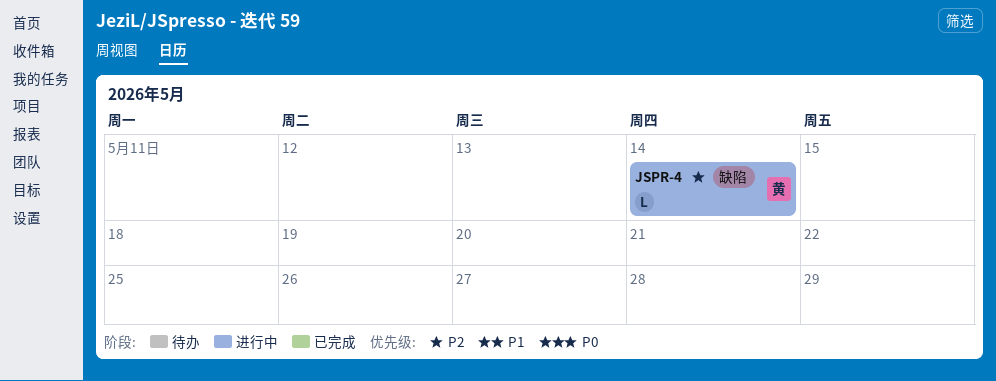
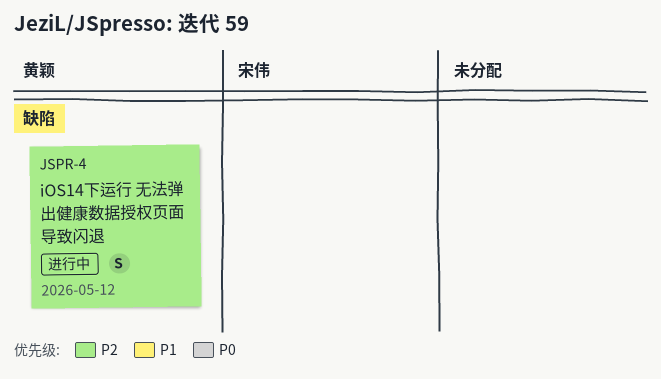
JSPR-4, estimate: L -> S
JSPR-4, due: May 14 -> May 12

